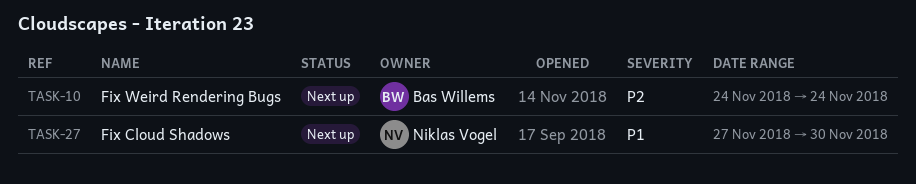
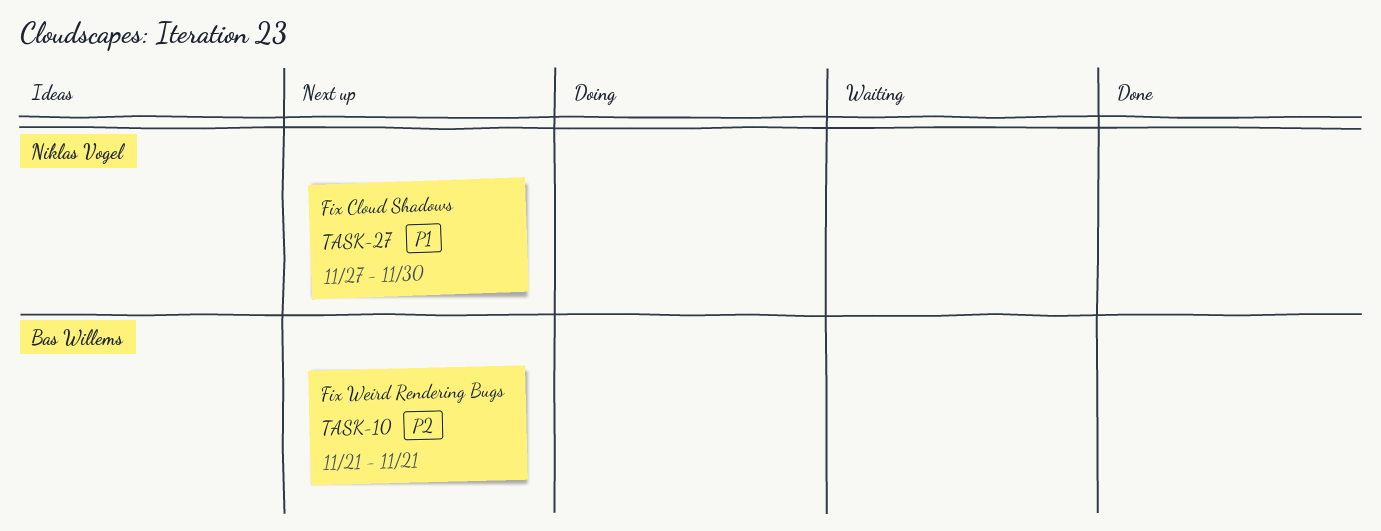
TASK-10, start: Nov 24 -> Nov 21
TASK-10, due: Nov 24 -> Nov 21

